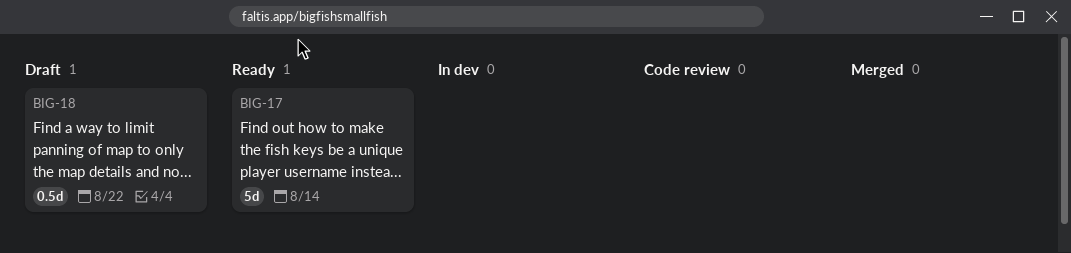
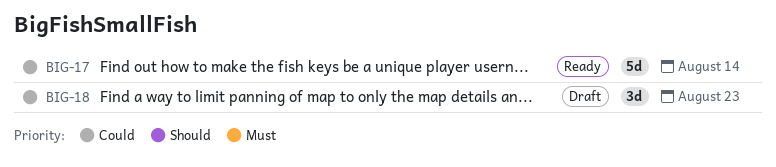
BIG-18, estimate: 0.5d -> 3d
BIG-18, due: Aug 22 -> Aug 23

